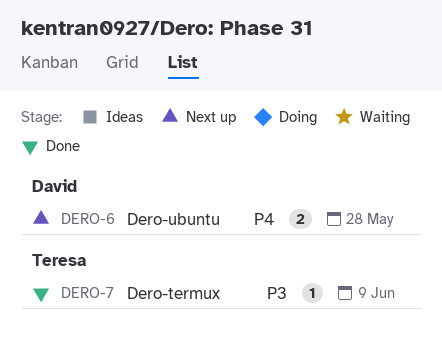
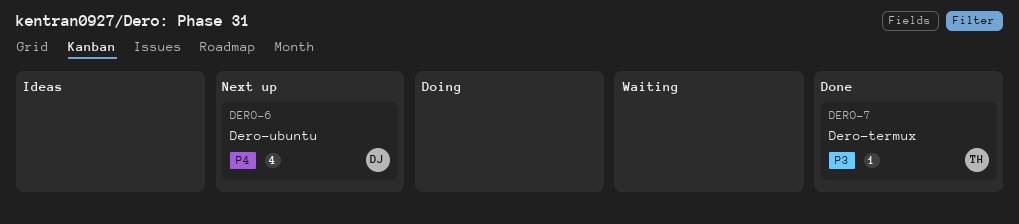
DERO-6, estimate: 2 -> 4

